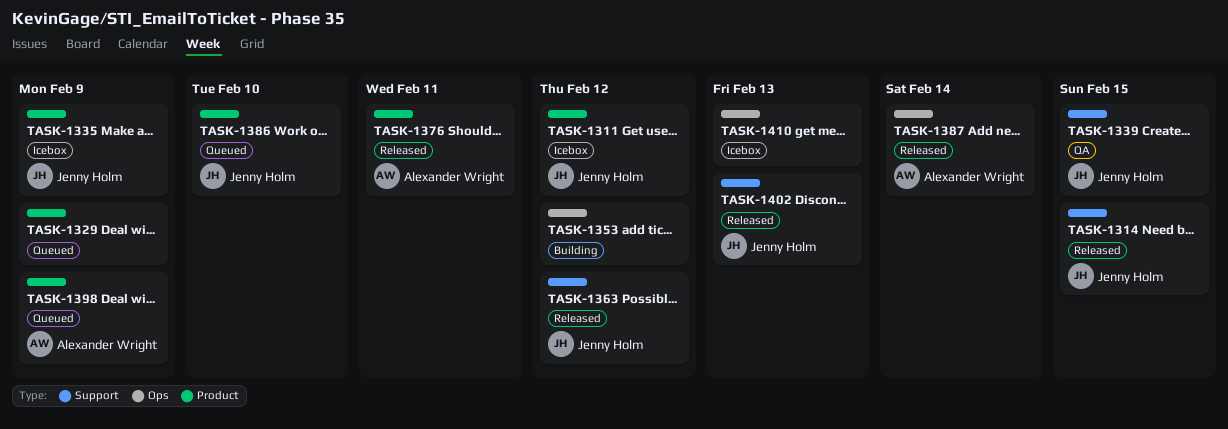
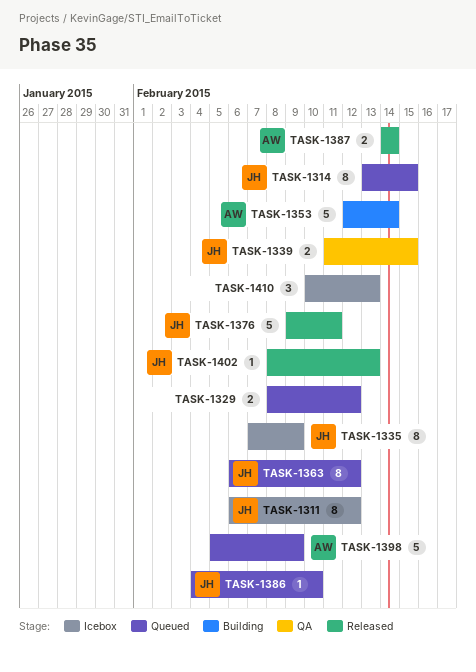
TASK-1314, status: Released -> Queued
TASK-1329, due: Feb 9 -> Feb 12
TASK-1353, owner: none -> Alexander Wright
TASK-1353, due: Feb 12 -> Feb 14
TASK-1363, status: Released -> Queued
TASK-1376, owner: Alexander Wright -> Jenny Holm

